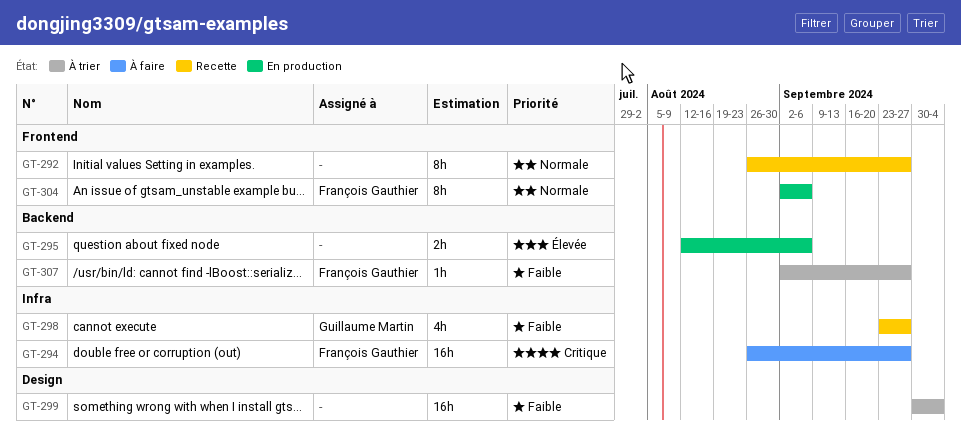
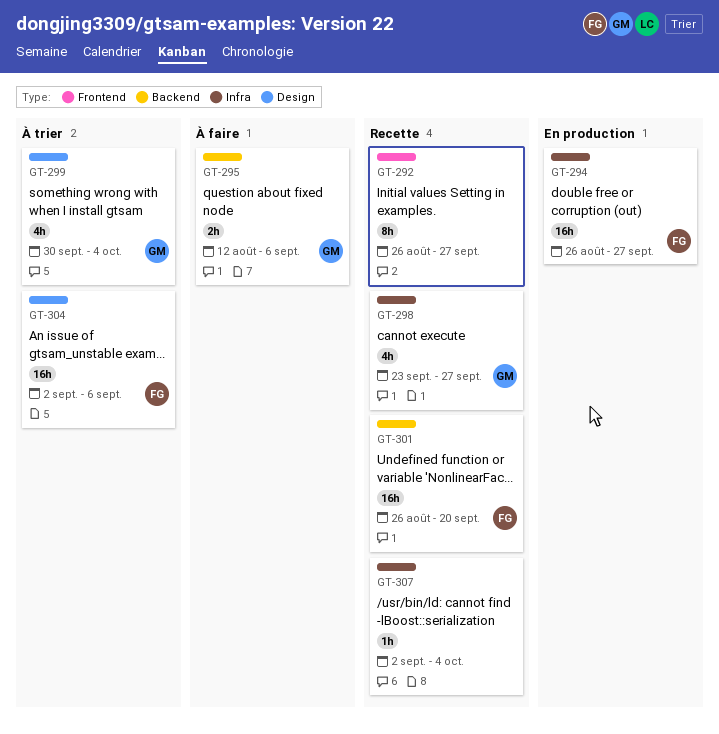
GT-294, status: À faire -> En production
GT-295, status: En production -> À faire
GT-295, owner: none -> Guillaume Martin
GT-299, owner: none -> Guillaume Martin
GT-299, estimate: 16h -> 4h
GT-301: none -> present
GT-304, status: En production -> À trier
GT-304, label: Frontend -> Design
GT-304, estimate: 8h -> 16h
GT-307, status: À trier -> Recette
GT-307, owner: François Gauthier -> none
GT-307, label: Backend -> Infra
GT-307, due: Sep 27 -> Oct 4

